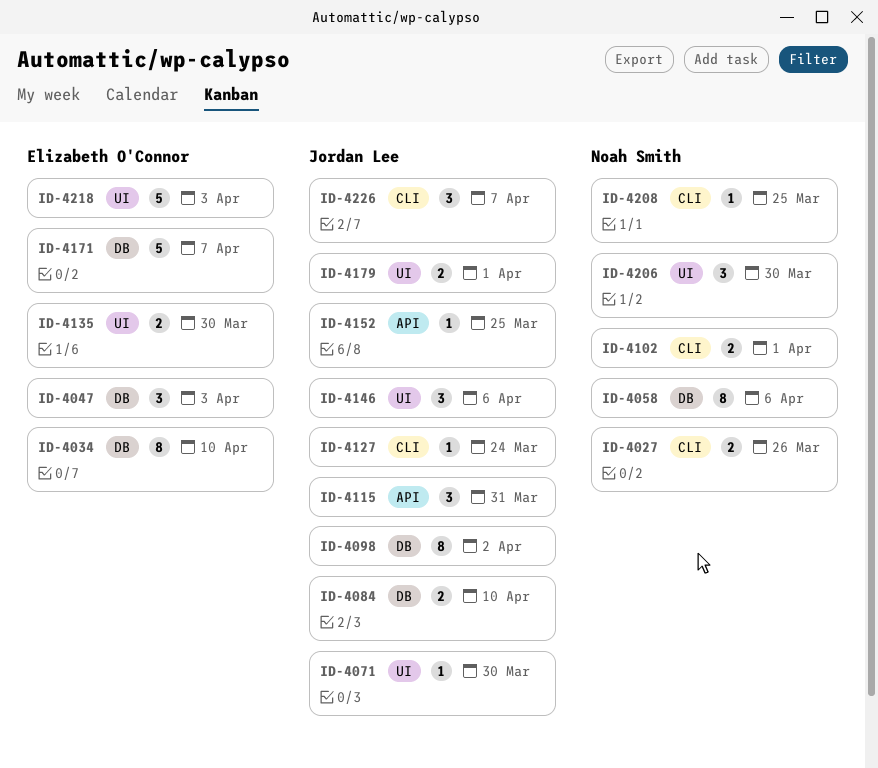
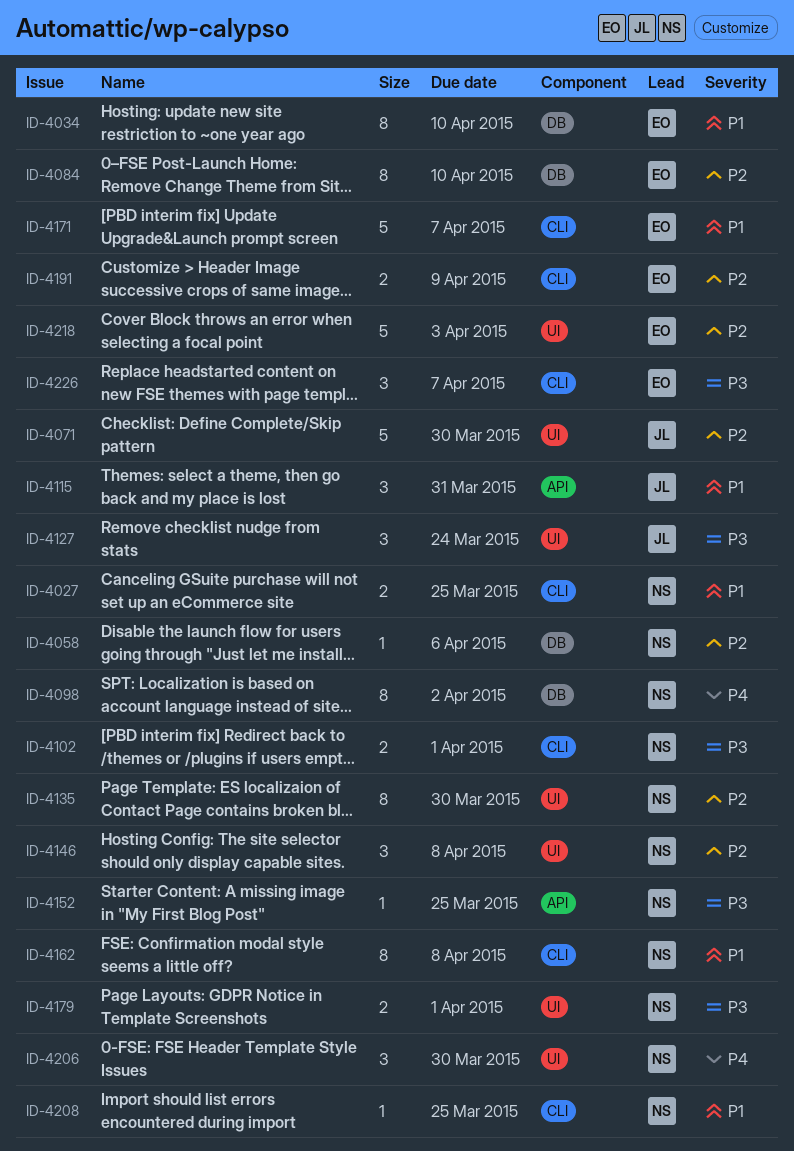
ID-4027, due: Mar 26 -> Mar 25
ID-4047: present -> none
ID-4058, estimate: 8 -> 1
ID-4071, estimate: 1 -> 5
ID-4084, owner: Jordan Lee -> Elizabeth O'Connor
ID-4084, estimate: 2 -> 8
ID-4098, owner: Jordan Lee -> Noah Smith
ID-4127, label: CLI -> UI
ID-4127, estimate: 1 -> 3
ID-4135, owner: Elizabeth O'Connor -> Noah Smith
ID-4135, estimate: 2 -> 8
ID-4146, owner: Jordan Lee -> Noah Smith
ID-4146, due: Apr 6 -> Apr 8
ID-4152, owner: Jordan Lee -> Noah Smith
ID-4162: none -> present
ID-4171, label: DB -> CLI
ID-4179, owner: Jordan Lee -> Noah Smith
ID-4191: none -> present
ID-4226, owner: Jordan Lee -> Elizabeth O'Connor

